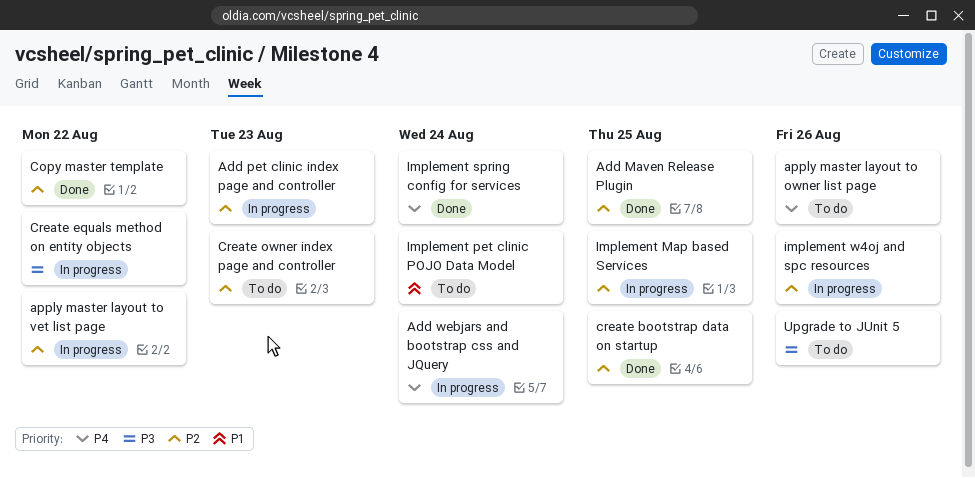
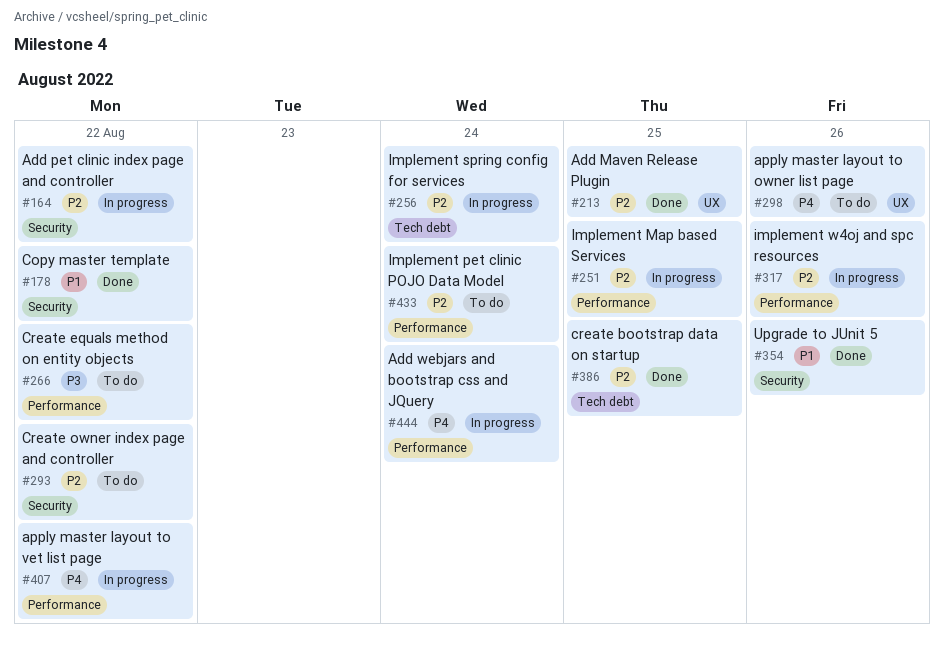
Add pet clinic index page and controller, due: Aug 23 -> Aug 22
apply master layout to vet list page, priority: P2 -> P4
Copy master template, priority: P2 -> P1
Create equals method on entity objects, status: In progress -> To do
Create owner index page and controller, due: Aug 23 -> Aug 22
Implement pet clinic POJO Data Model, priority: P1 -> P2
Implement spring config for services, status: Done -> In progress
Implement spring config for services, priority: P4 -> P2
Upgrade to JUnit 5, status: To do -> Done
Upgrade to JUnit 5, priority: P3 -> P1

